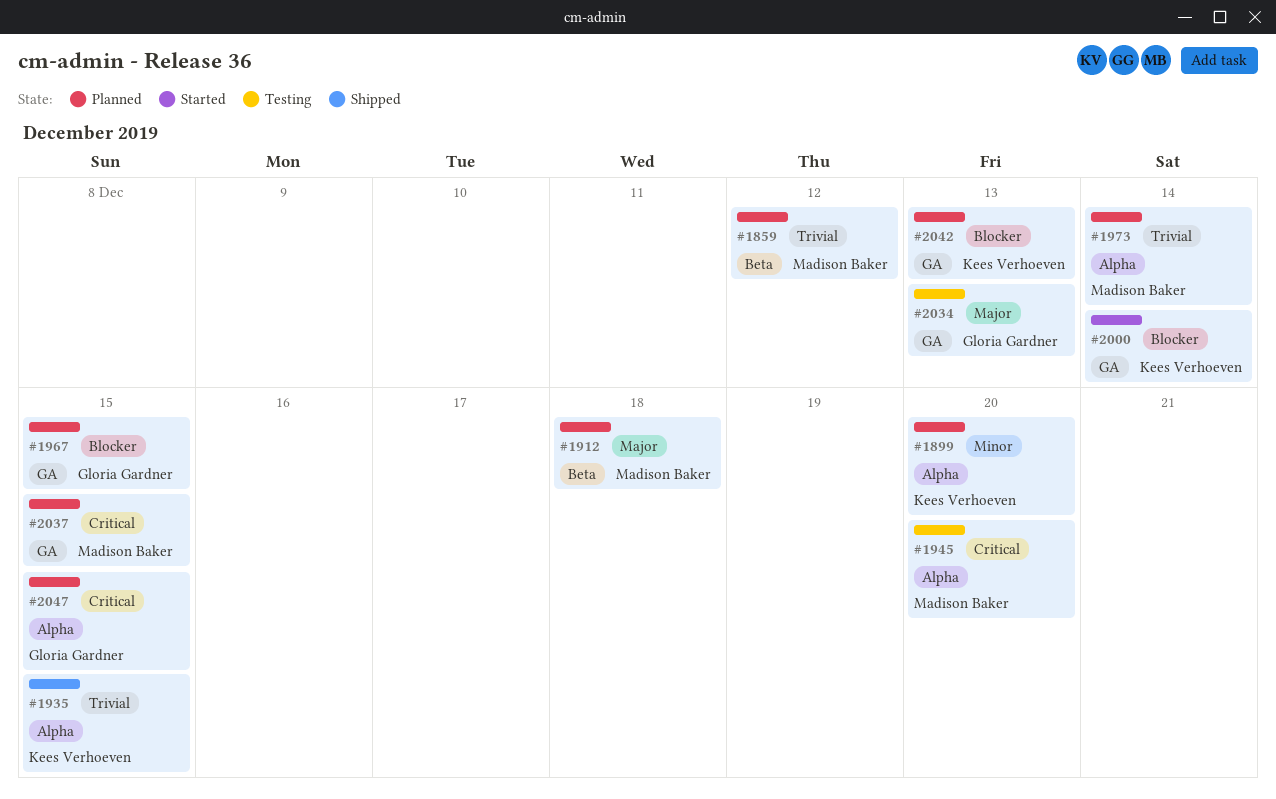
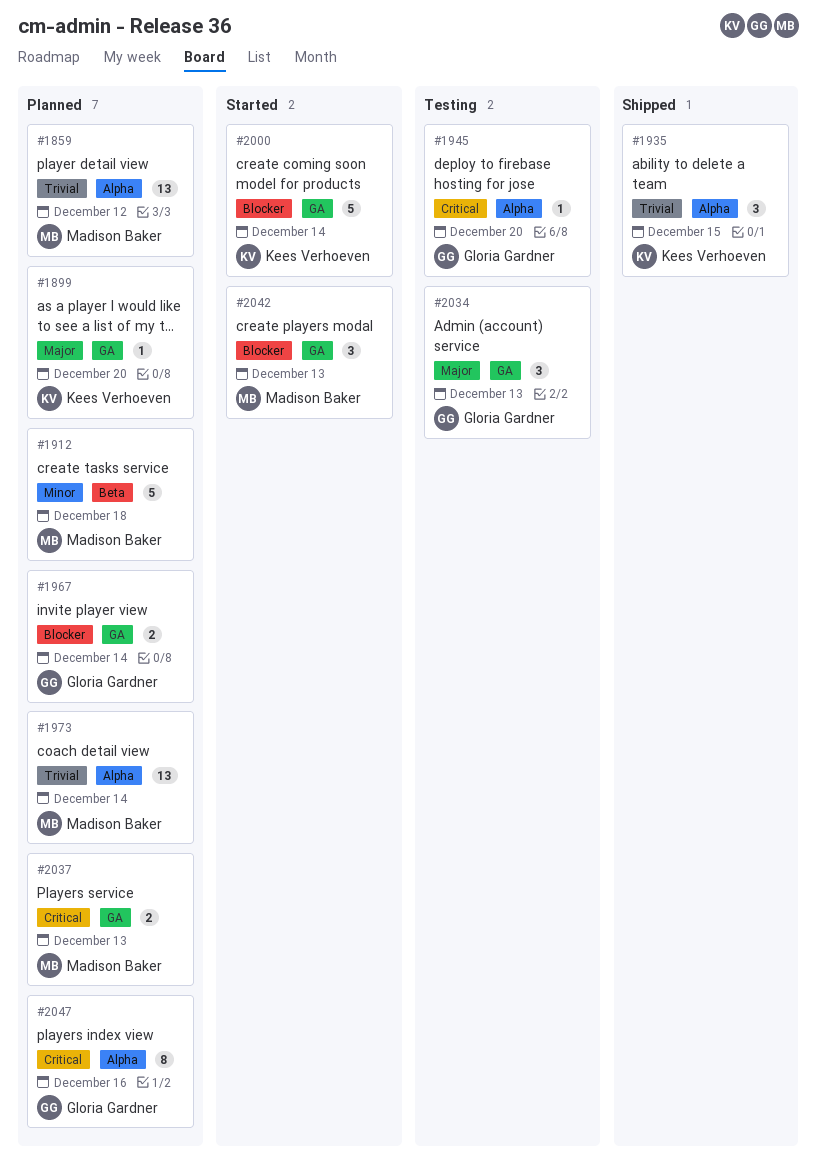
#1859, label: Beta -> Alpha
#1899, priority: Minor -> Major
#1899, label: Alpha -> GA
#1912, priority: Major -> Minor
#1945, owner: Madison Baker -> Gloria Gardner
#1967, due: Dec 15 -> Dec 14
#2037, due: Dec 15 -> Dec 13
#2042, status: Planned -> Started
#2042, owner: Kees Verhoeven -> Madison Baker
#2047, due: Dec 15 -> Dec 16

